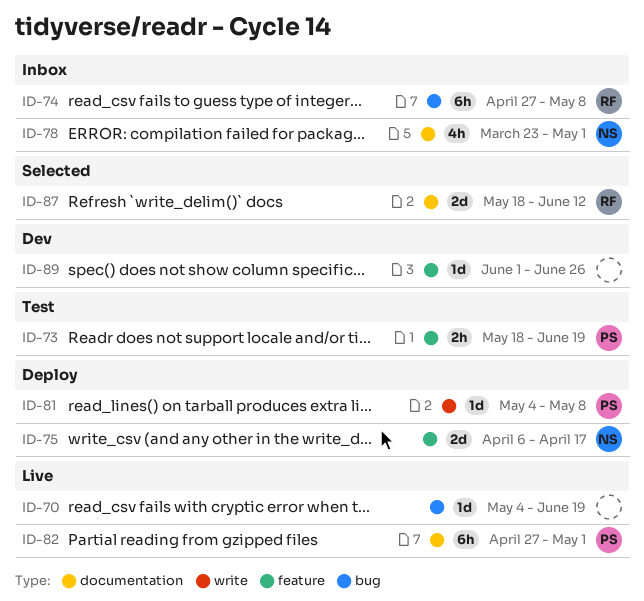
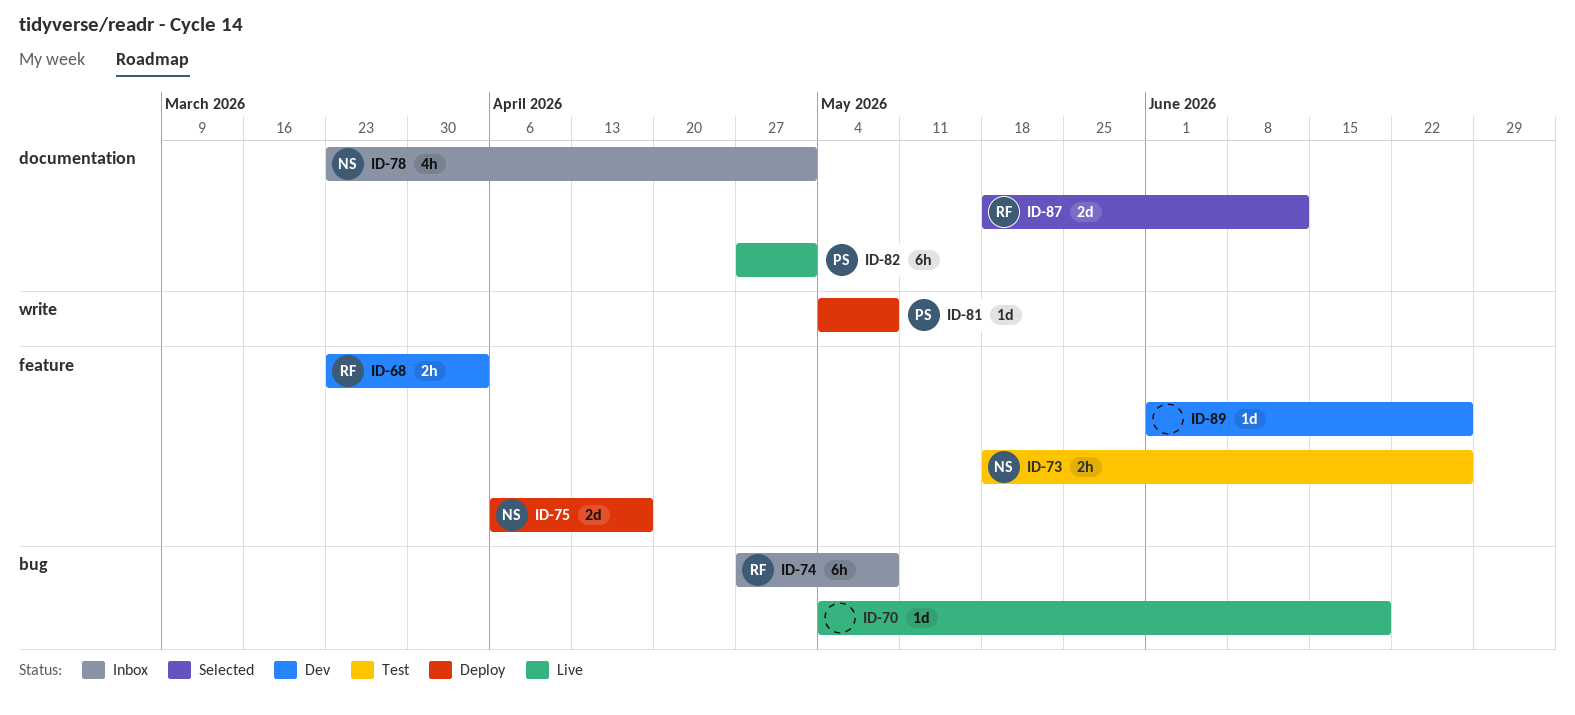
ID-68: none -> present
ID-73, owner: PS -> NS
ID-73, due: Jun 19 -> Jun 26

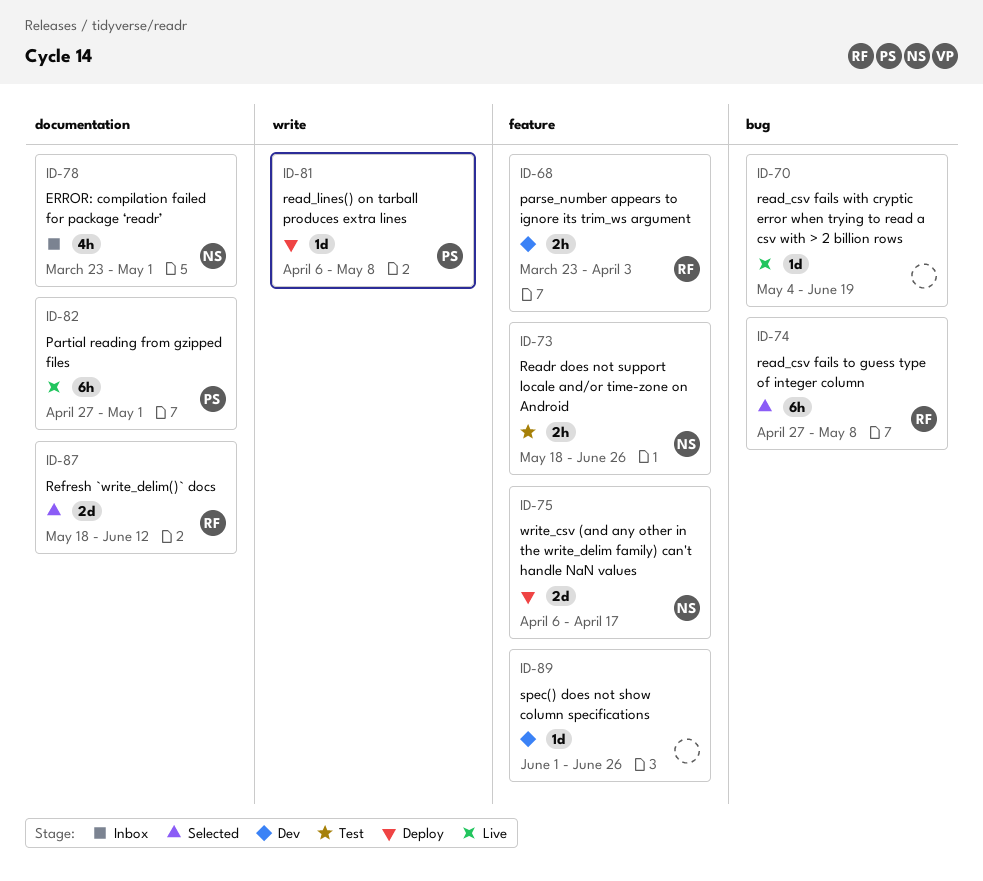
ID-74, status: Inbox -> Selected
ID-81, start: May 4 -> Apr 6

